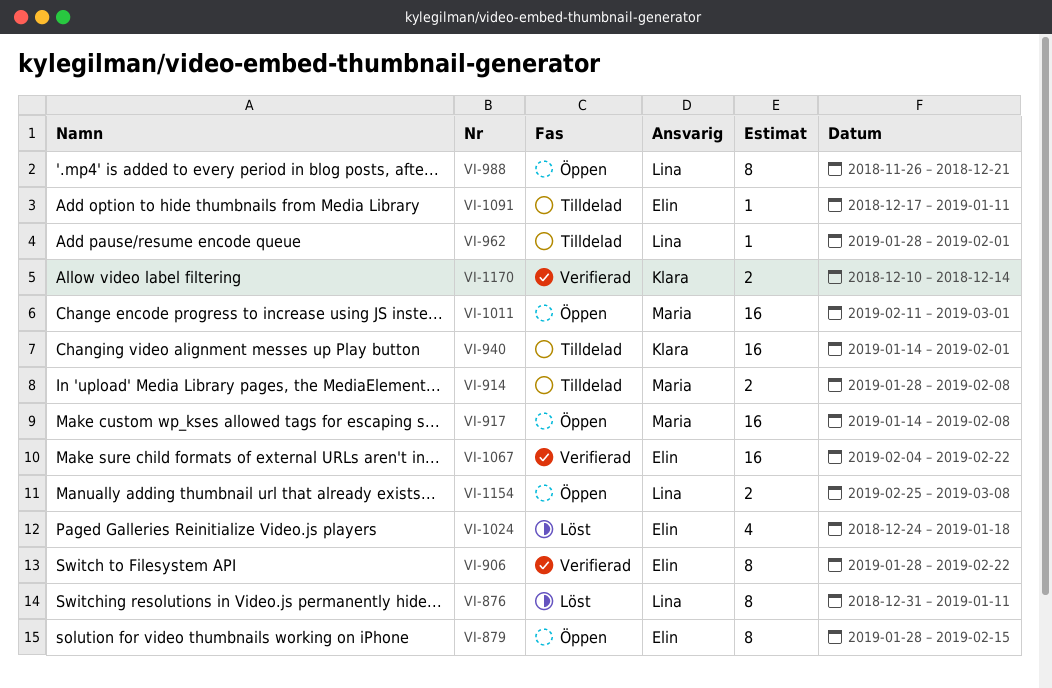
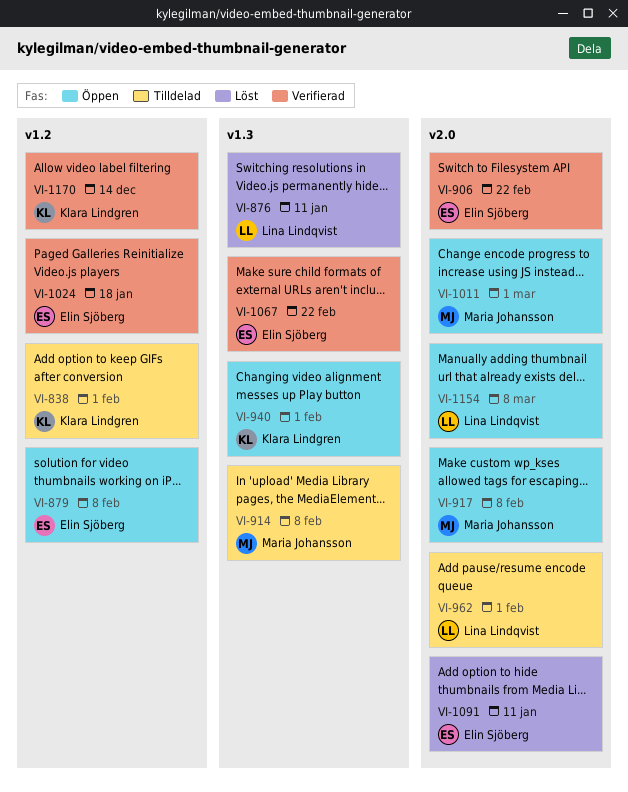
VI-838: none -> present
VI-879, due: Feb 15 -> Feb 8
VI-940, status: Tilldelad -> Öppen
VI-988: present -> none
VI-1024, status: Löst -> Verifierad
VI-1091, status: Tilldelad -> Löst

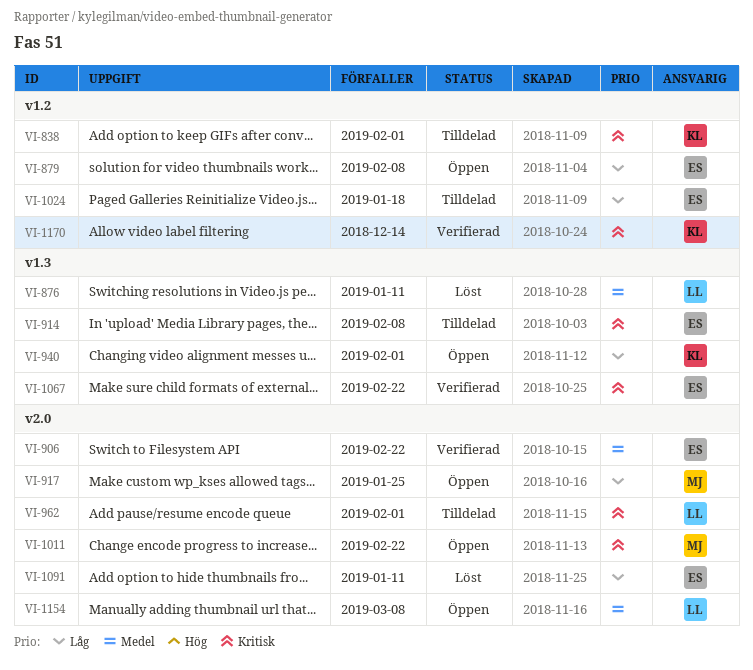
VI-914, owner: Maria Johansson -> Elin Sjöberg
VI-917, due: Feb 8 -> Jan 25
VI-1011, due: Mar 1 -> Feb 22
VI-1024, status: Verifierad -> Tilldelad

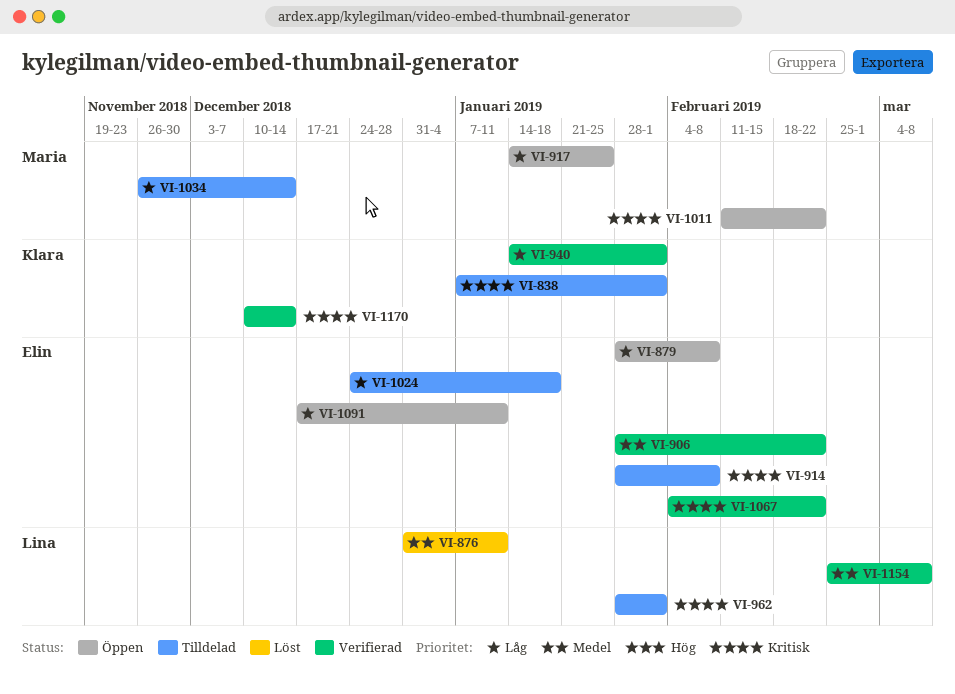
VI-940, status: Öppen -> Verifierad
VI-1034: none -> present
VI-1091, status: Löst -> Öppen
VI-1154, status: Öppen -> Verifierad

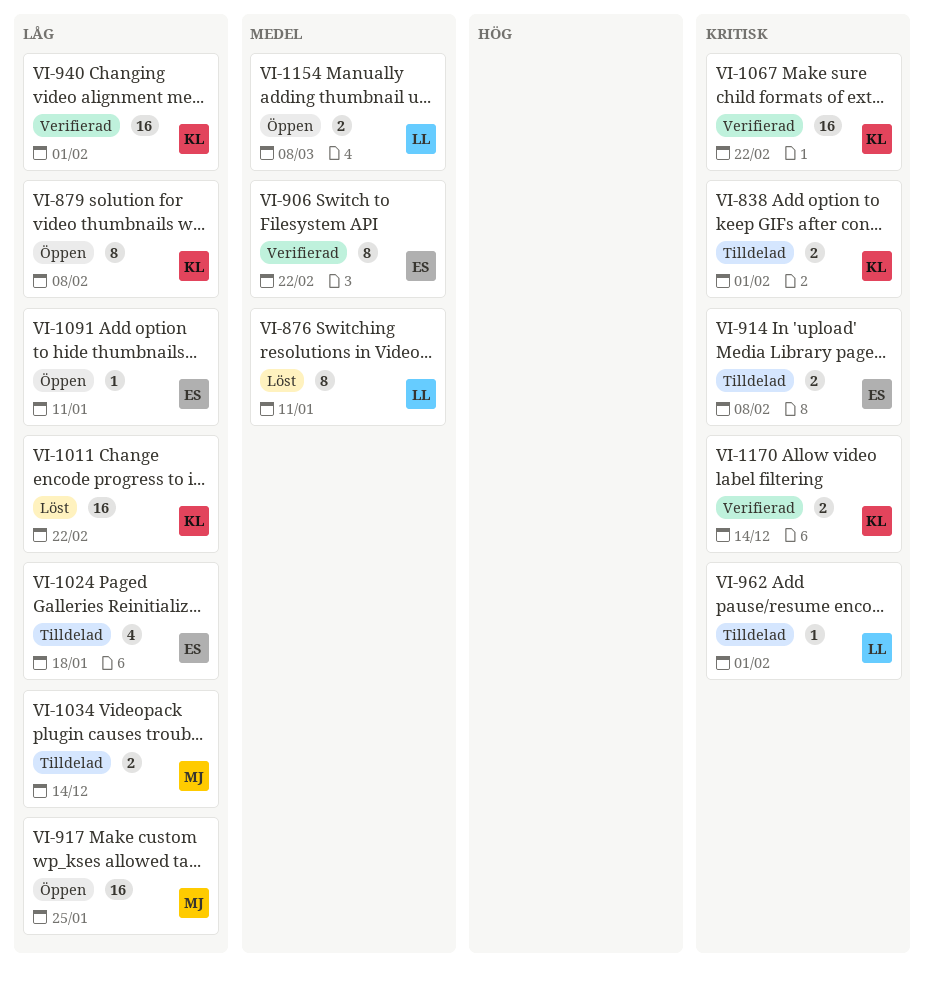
VI-879, owner: Elin -> Klara
VI-1011, status: Öppen -> Löst
VI-1011, owner: Maria -> Klara
VI-1011, priority: Kritisk -> Låg
VI-1067, owner: Elin -> Klara
VI-1154, status: Verifierad -> Öppen

